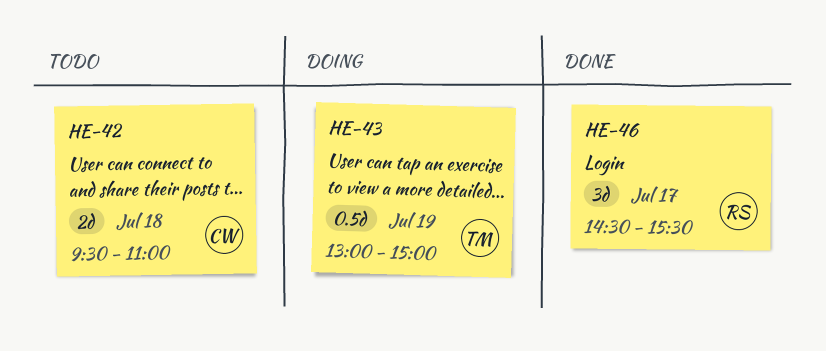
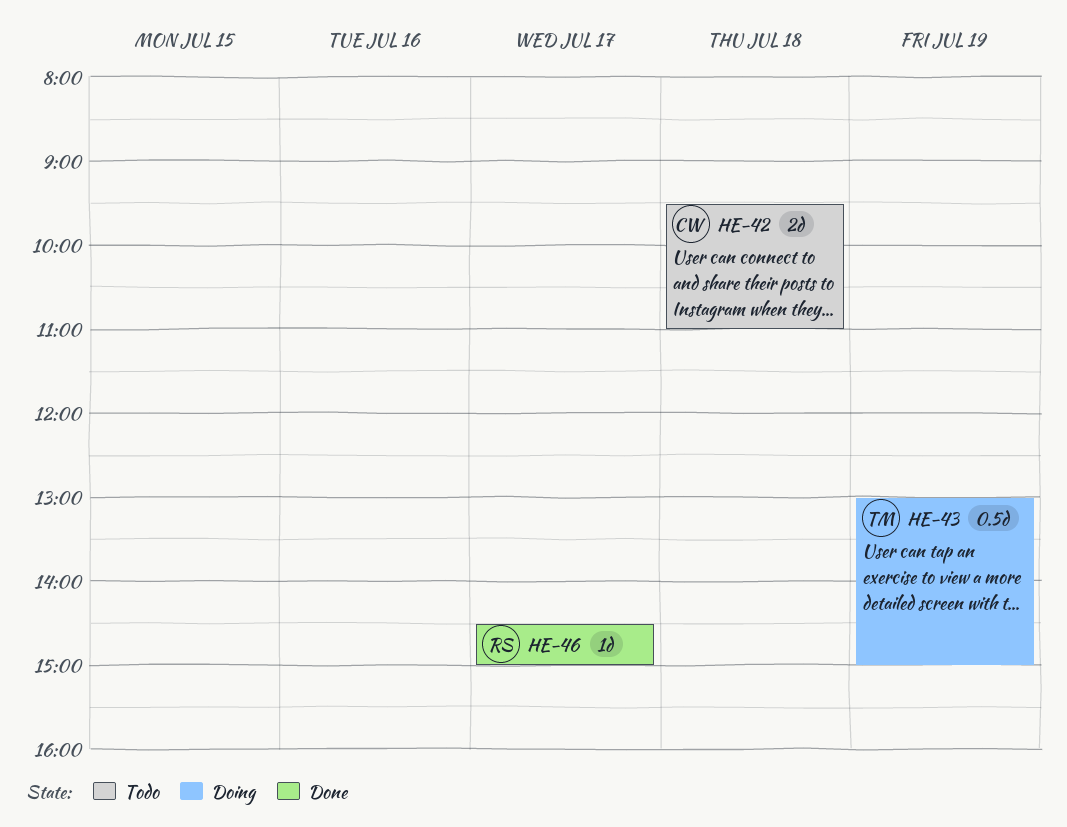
HE-46, estimate: 3d -> 1d
HE-46, ends: 15:30 -> 15:00

